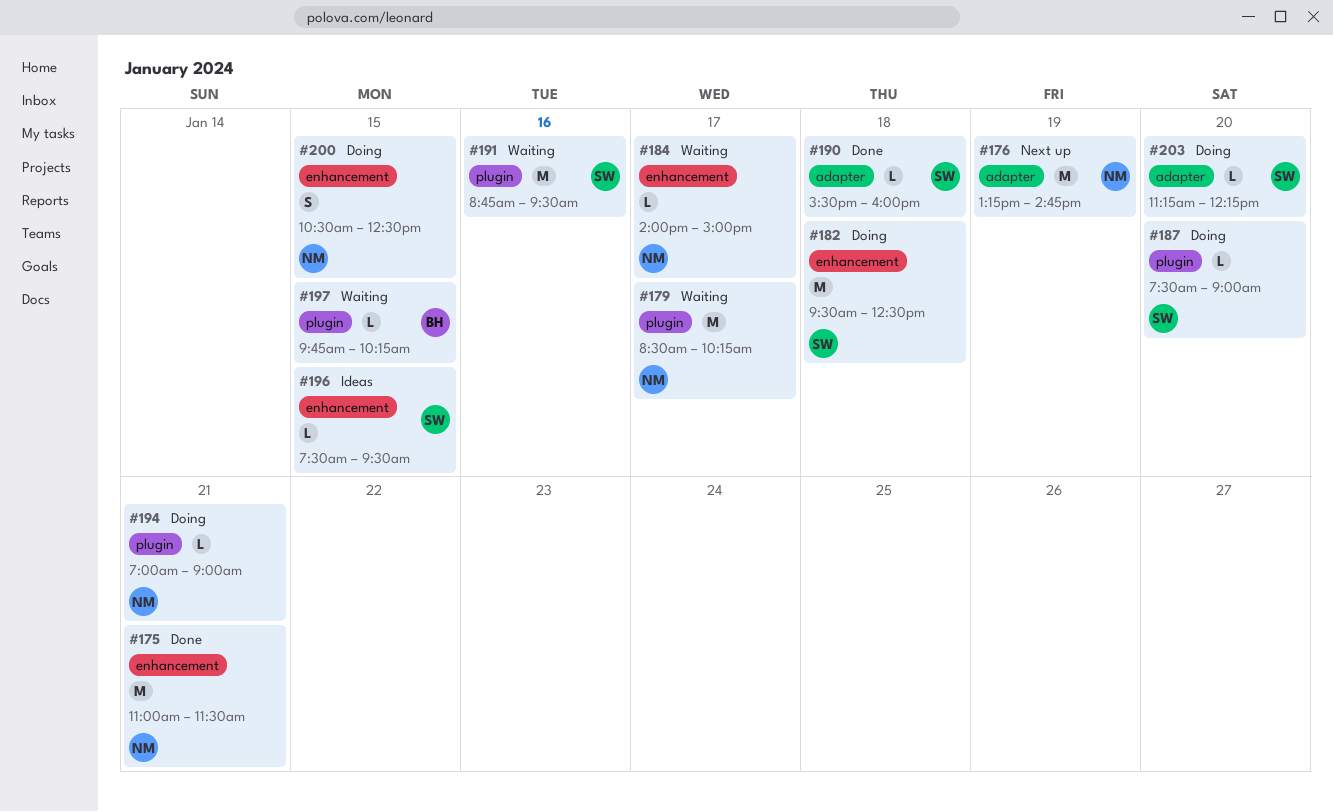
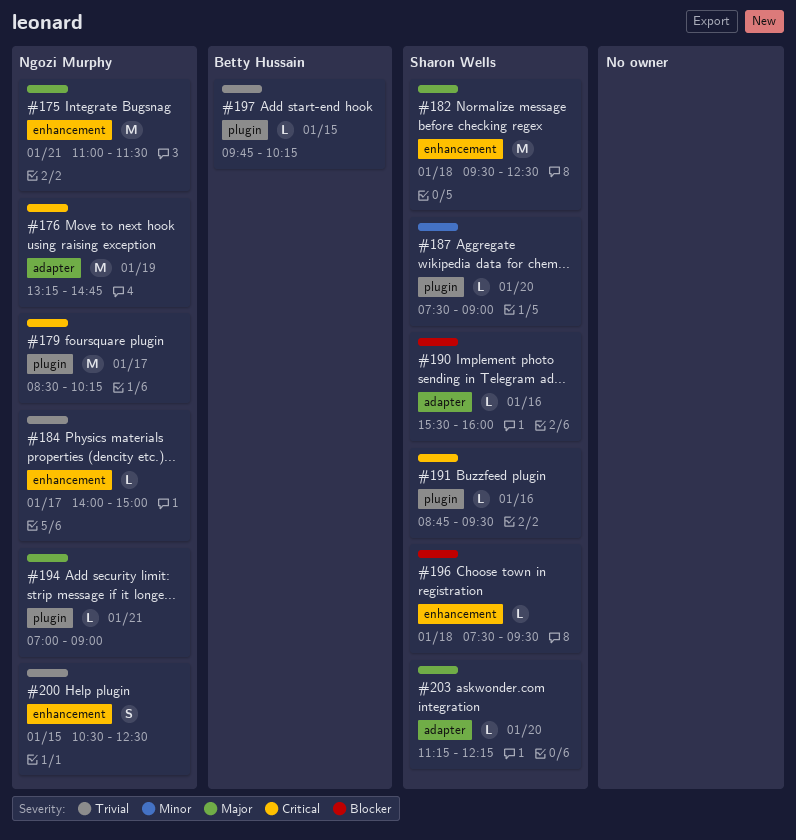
#190, day: Jan 18 -> Jan 16
#191, estimate: M -> L
#196, day: Jan 15 -> Jan 18

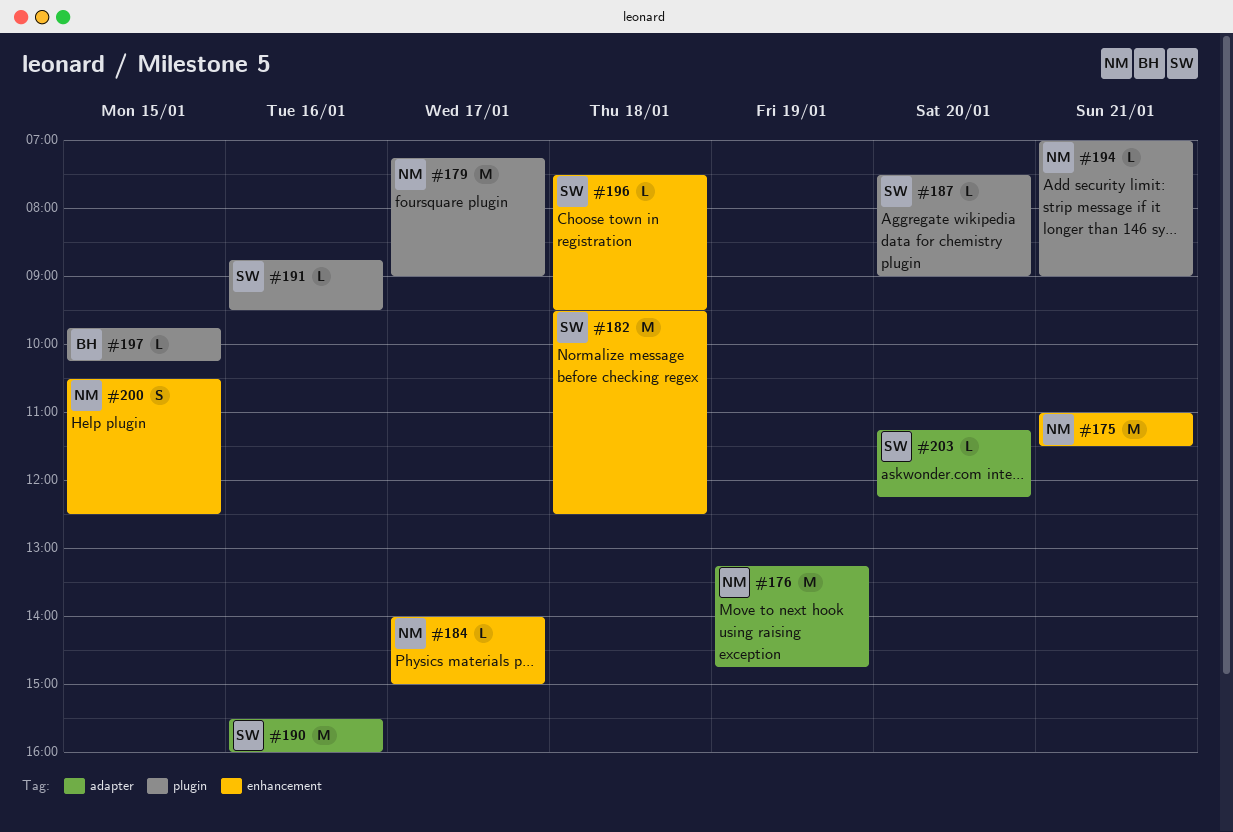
#179, begins: 08:30 -> 07:15
#179, ends: 10:15 -> 09:00
#190, estimate: L -> M

